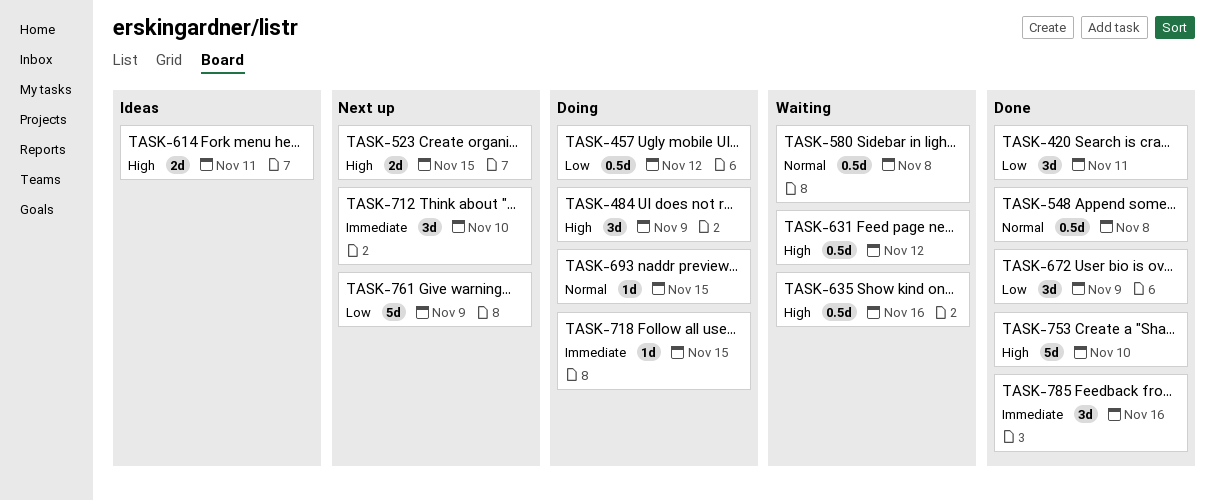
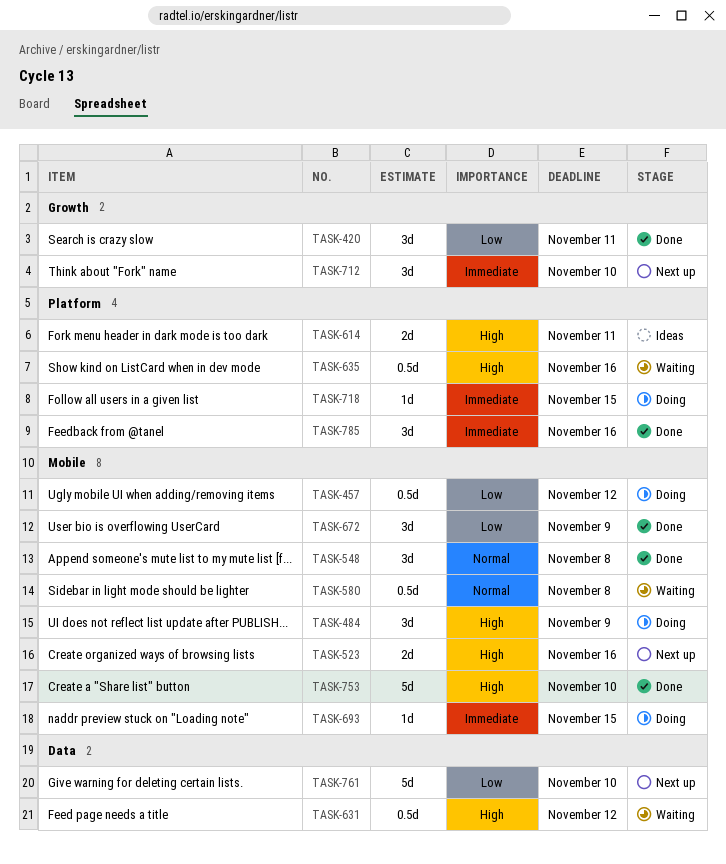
TASK-523, due: Nov 15 -> Nov 16
TASK-548, estimate: 0.5d -> 3d
TASK-693, priority: Normal -> Immediate
TASK-761, due: Nov 9 -> Nov 10

